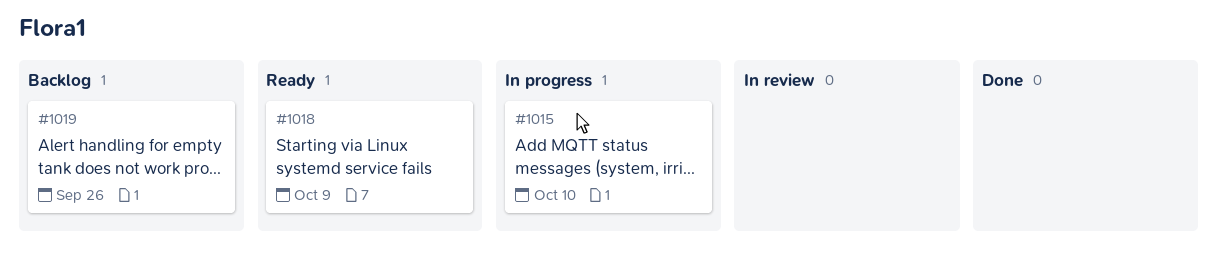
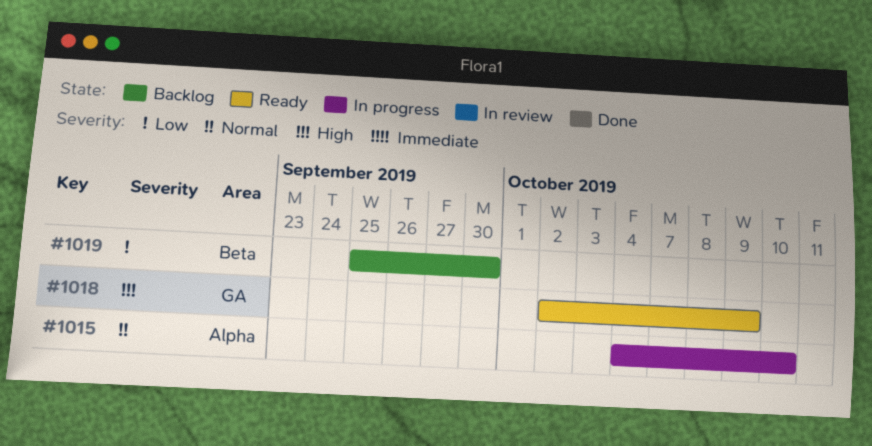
#1019, due: Sep 26 -> Sep 30

